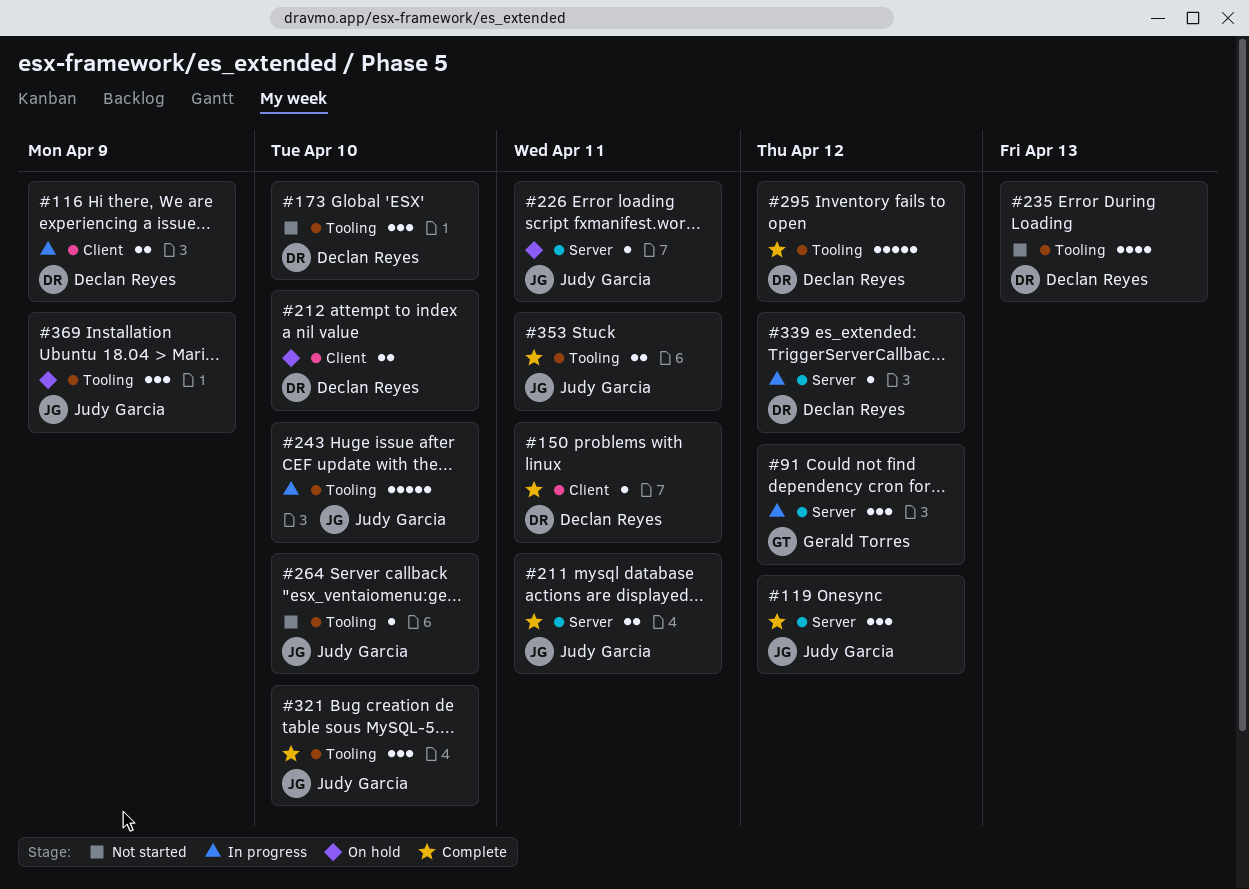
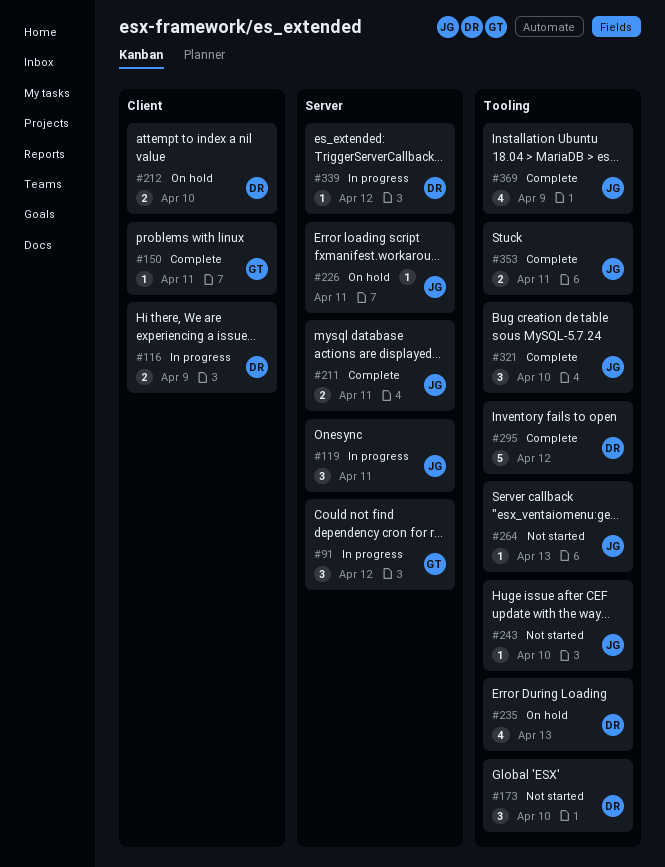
#119, status: Complete -> In progress
#119, due: Apr 12 -> Apr 11
#150, owner: Declan Reyes -> Gerald Torres
#235, status: Not started -> On hold
#243, status: In progress -> Not started
#243, estimate: 5 -> 1
#264, due: Apr 10 -> Apr 13
#369, status: On hold -> Complete
#369, estimate: 3 -> 4

